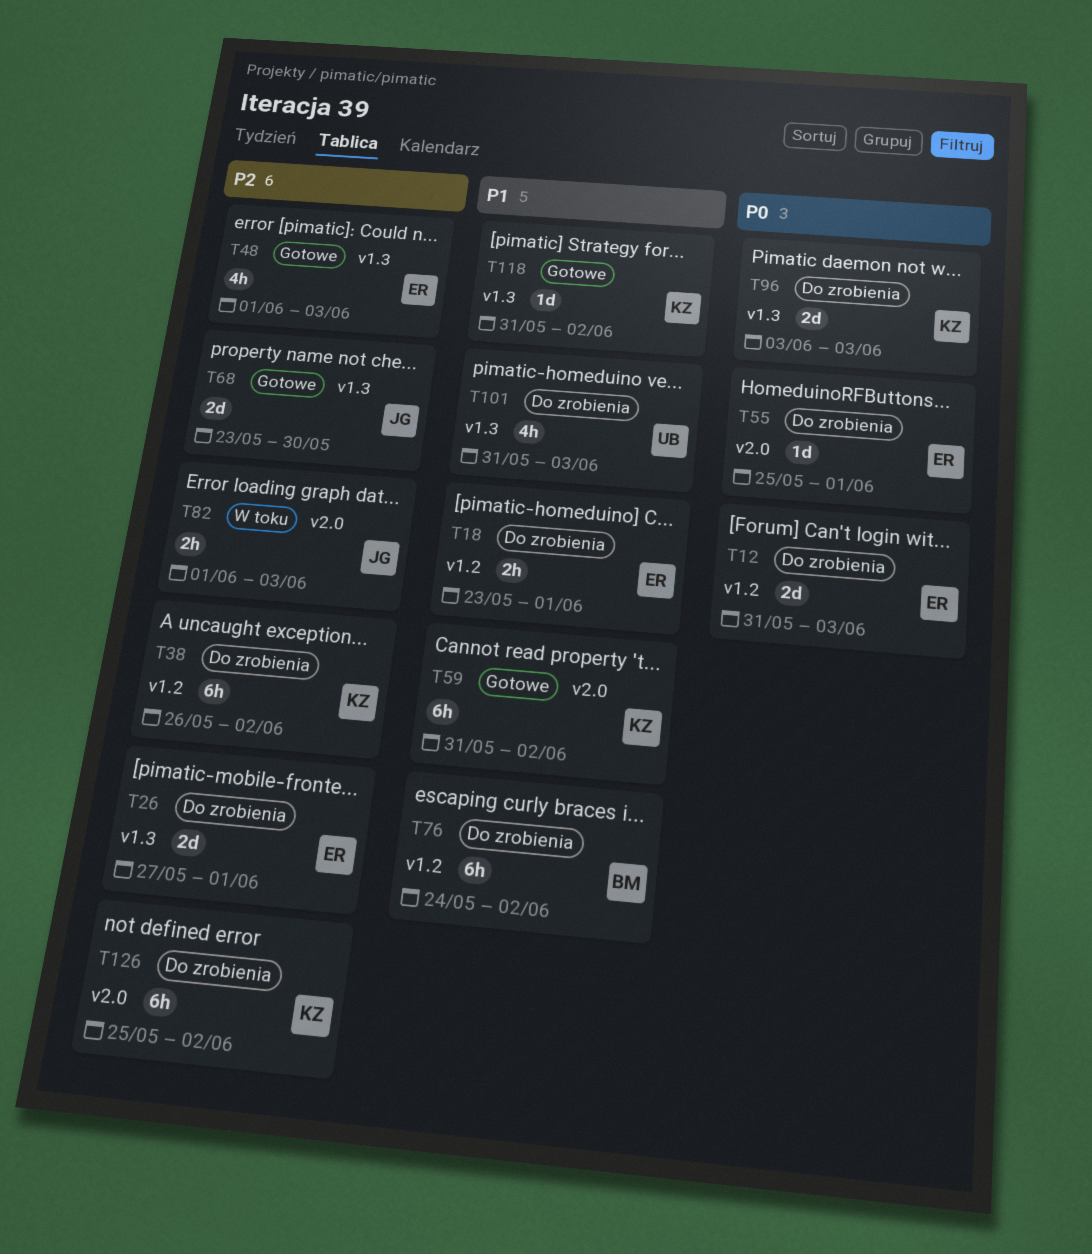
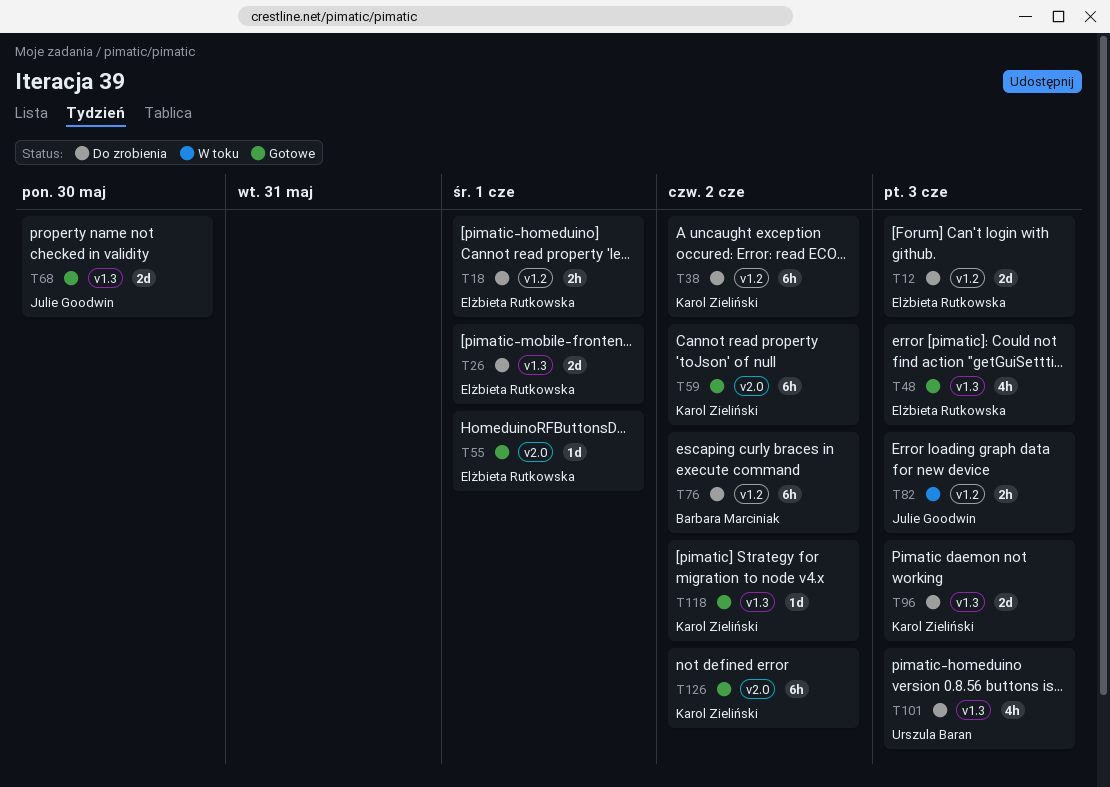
T55, status: Do zrobienia -> Gotowe
T82, label: v2.0 -> v1.2
T126, status: Do zrobienia -> Gotowe

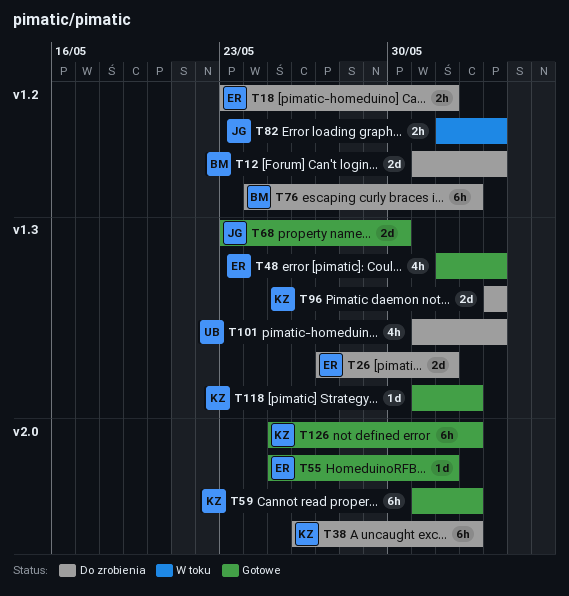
T12, owner: Elżbieta Rutkowska -> Barbara Marciniak
T38, label: v1.2 -> v2.0

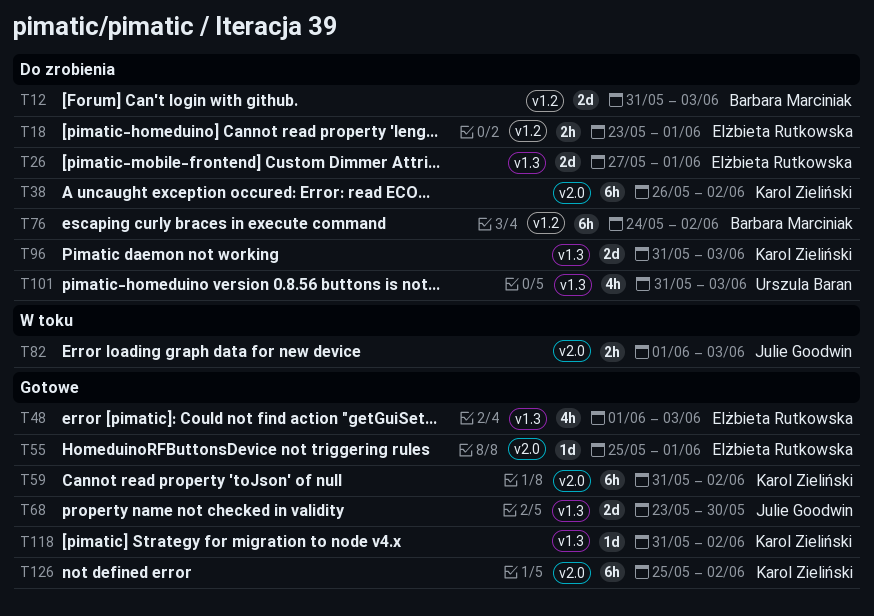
T82, label: v1.2 -> v2.0
T96, start: Jun 3 -> May 31

